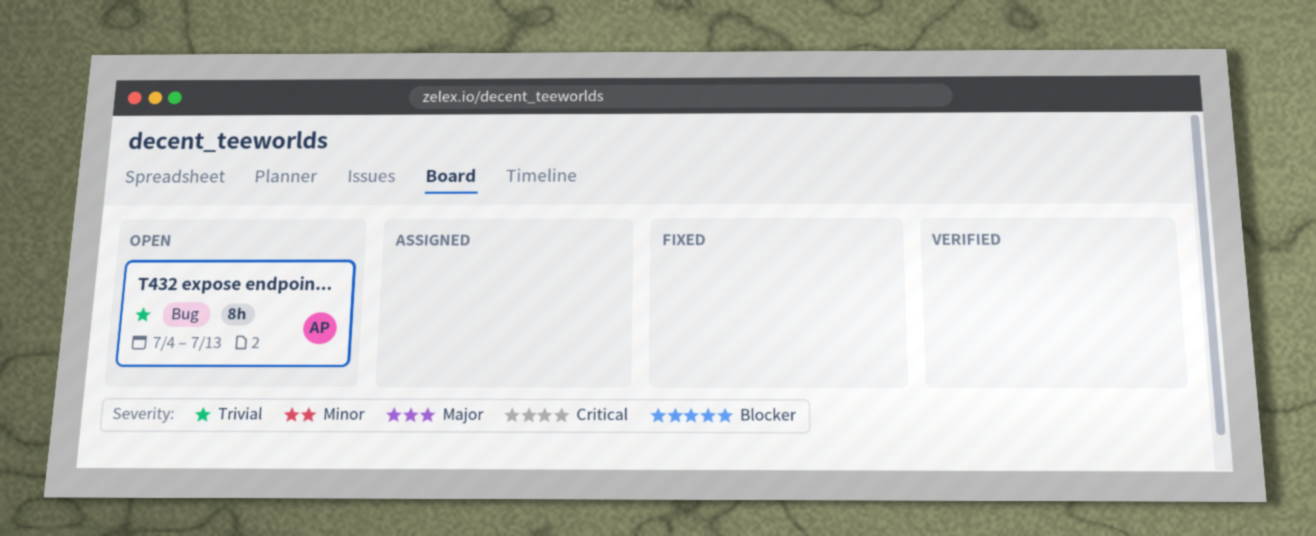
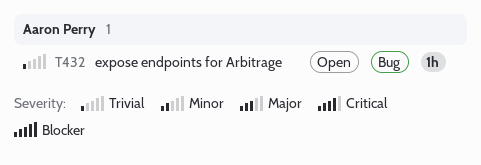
T432, estimate: 8h -> 1h

